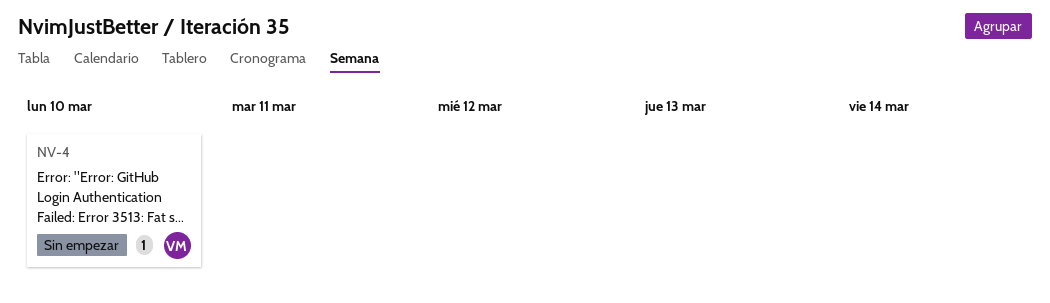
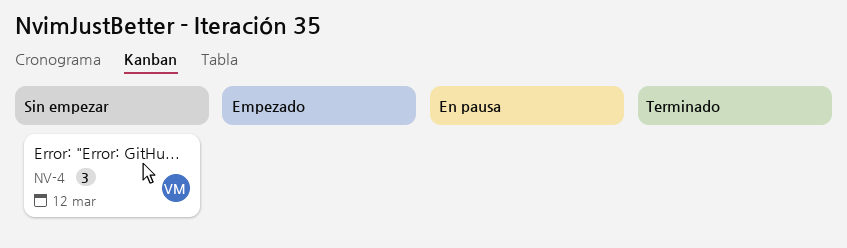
NV-4, estimate: 1 -> 3
NV-4, due: Mar 10 -> Mar 12

